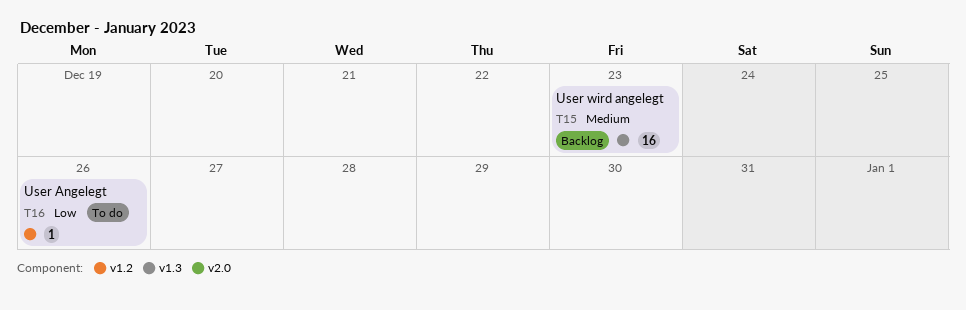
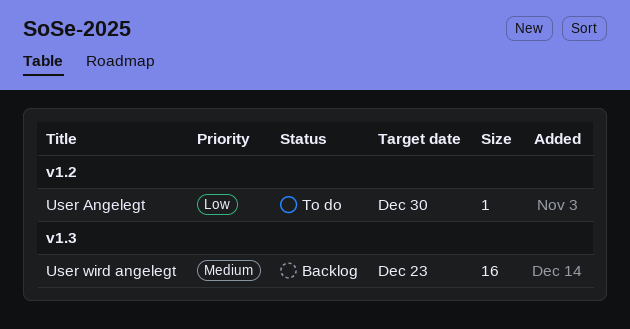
User Angelegt, due: Dec 26 -> Dec 30

